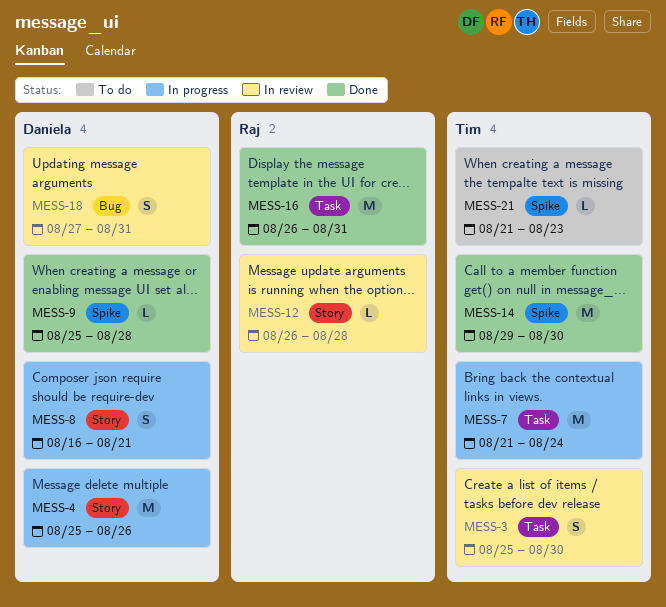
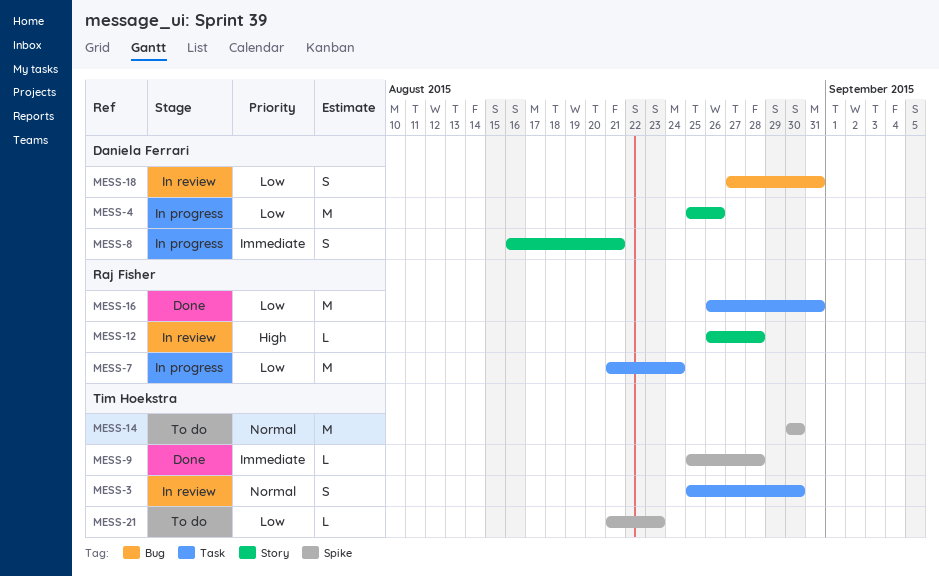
MESS-7, owner: Tim Hoekstra -> Raj Fisher
MESS-9, owner: Daniela Ferrari -> Tim Hoekstra
MESS-14, status: Done -> To do
MESS-14, start: Aug 29 -> Aug 30

